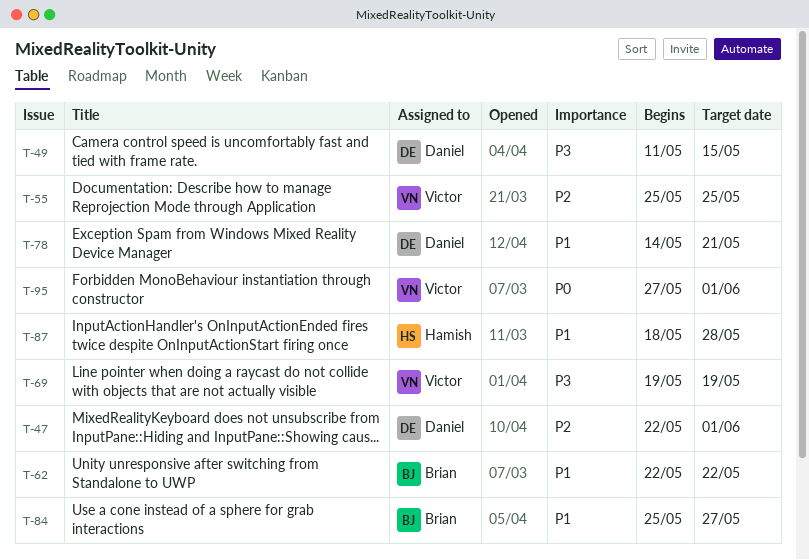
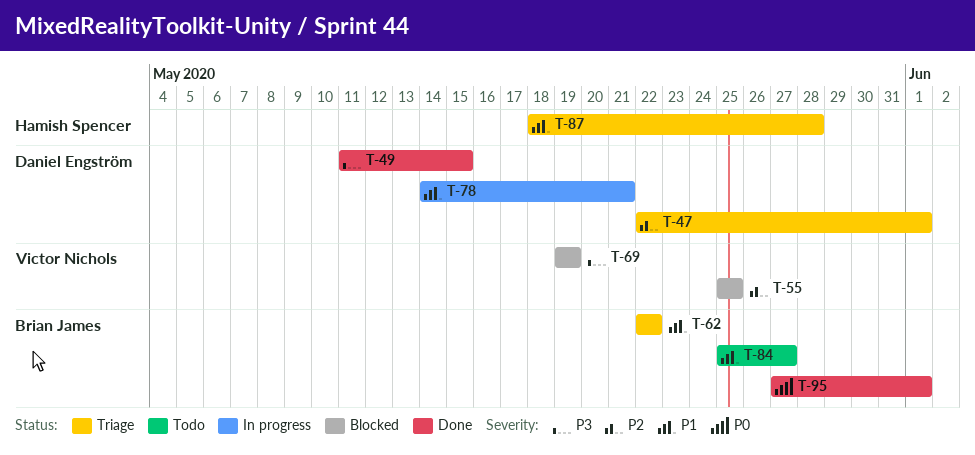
T-95, owner: Victor Nichols -> Brian James

